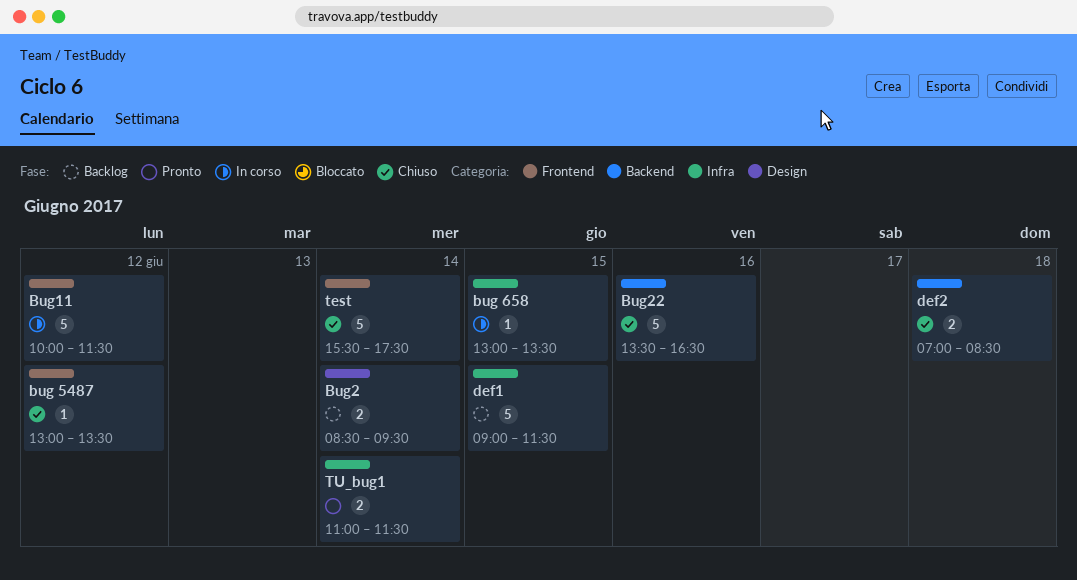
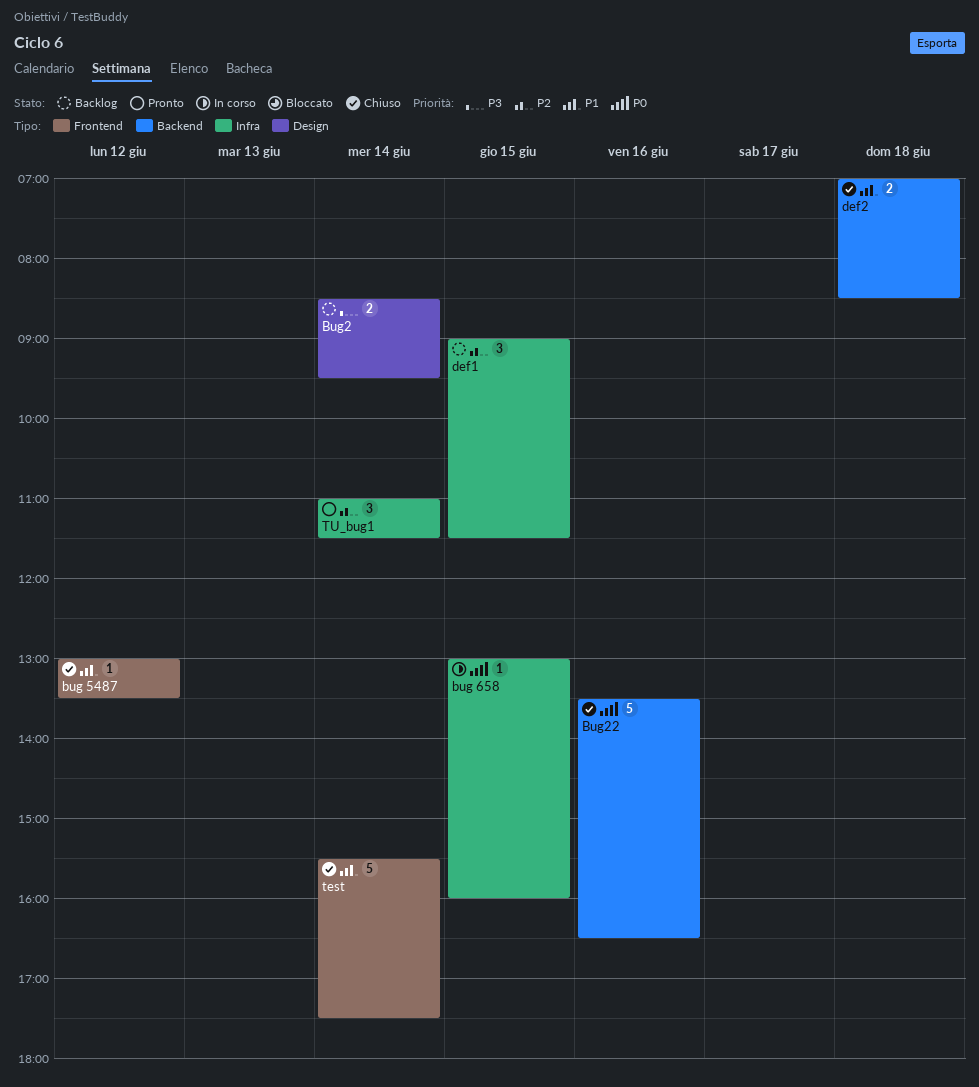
bug 658, ends: 13:30 -> 16:00
Bug11: present -> none
def1, estimate: 5 -> 3
TU_bug1, estimate: 2 -> 3

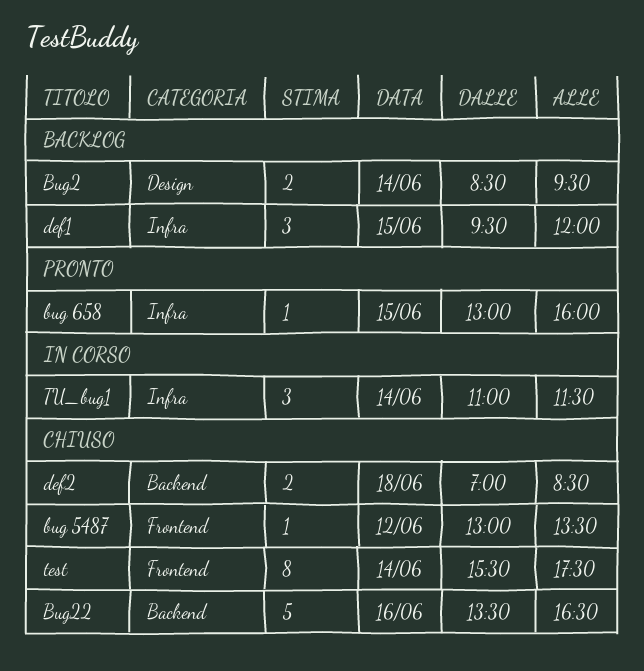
bug 658, status: In corso -> Pronto
def1, begins: 09:00 -> 09:30
def1, ends: 11:30 -> 12:00
test, estimate: 5 -> 8
TU_bug1, status: Pronto -> In corso

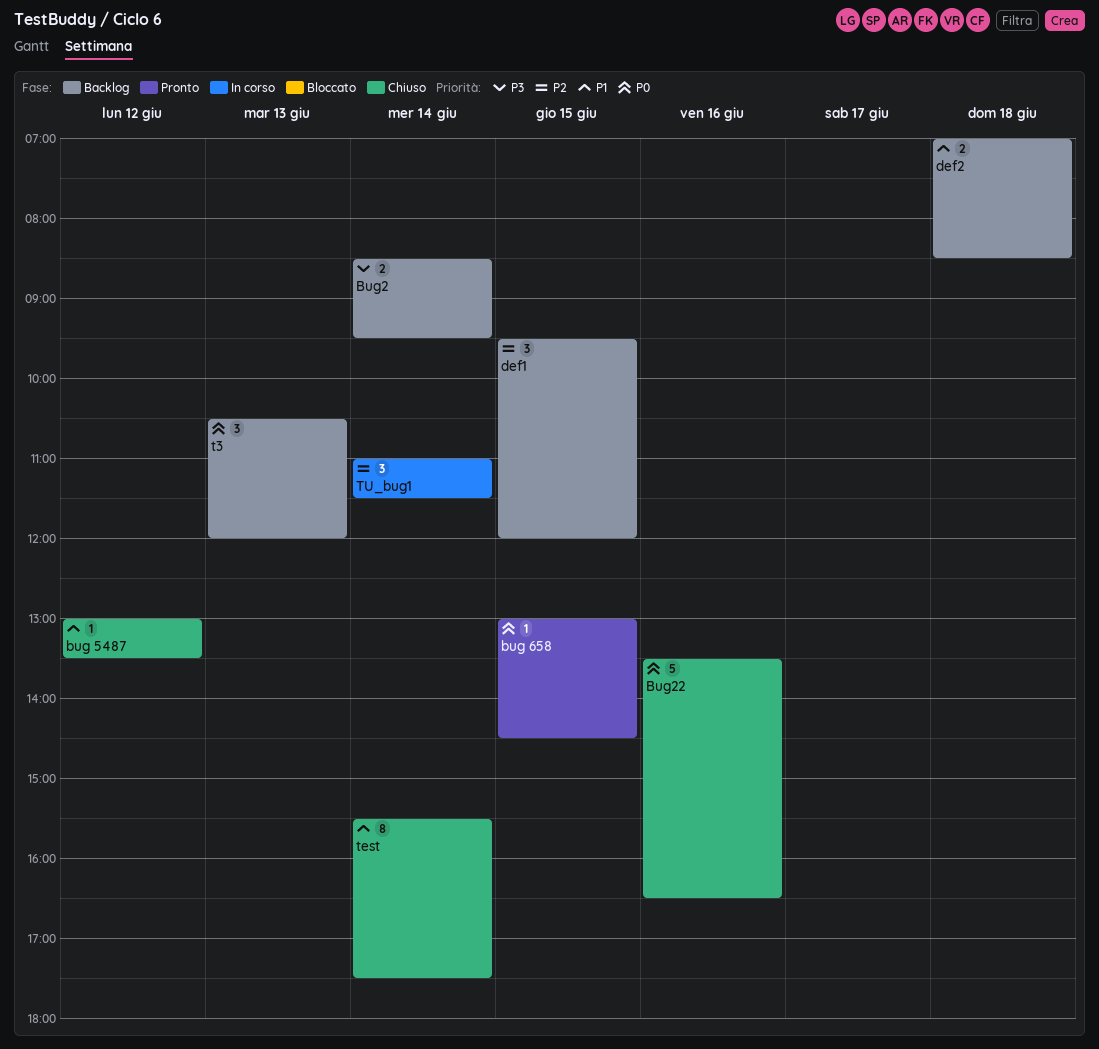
bug 658, ends: 16:00 -> 14:30
def2, status: Chiuso -> Backlog
t3: none -> present

